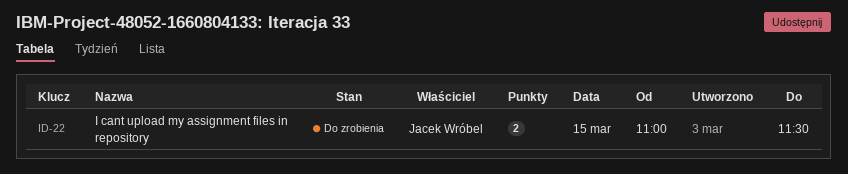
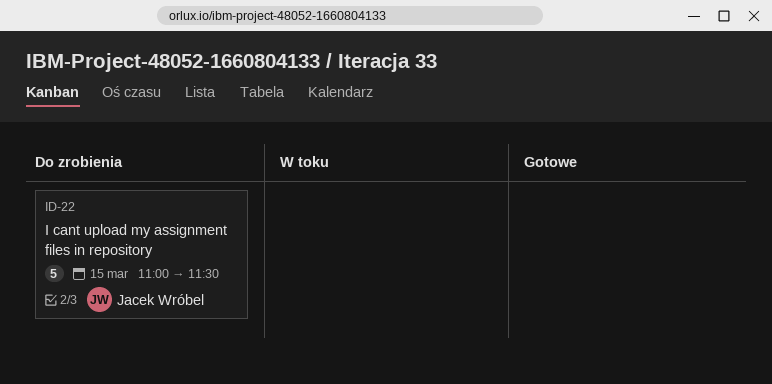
ID-22, estimate: 2 -> 5

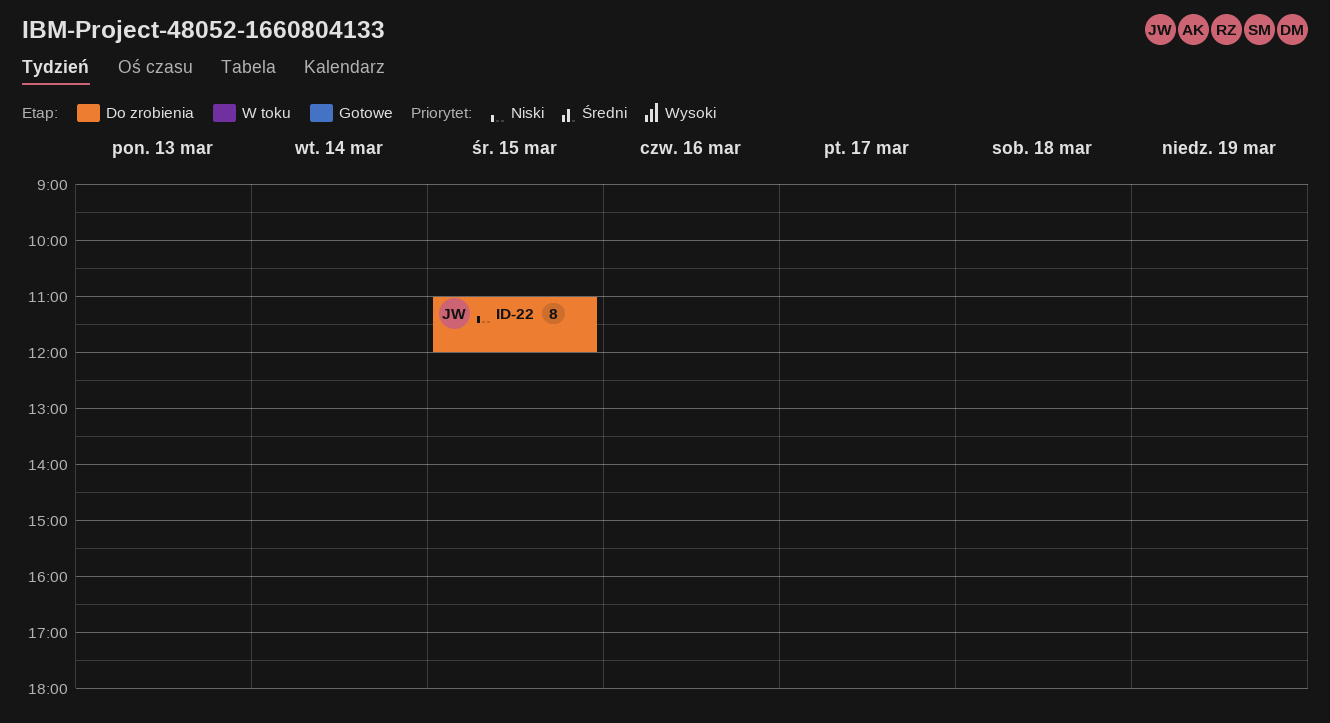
ID-22, estimate: 5 -> 8
ID-22, ends: 11:30 -> 12:00

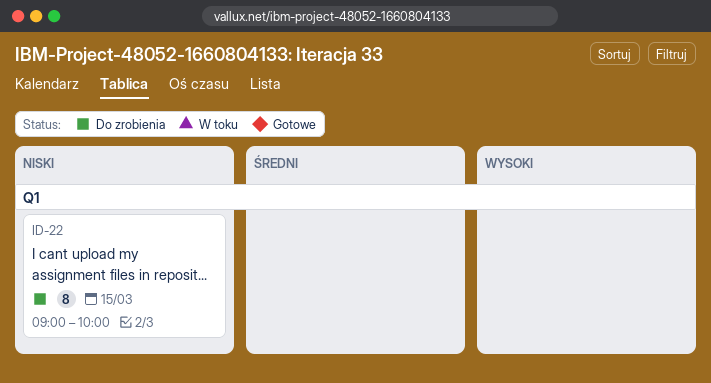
ID-22, begins: 11:00 -> 09:00
ID-22, ends: 12:00 -> 10:00

